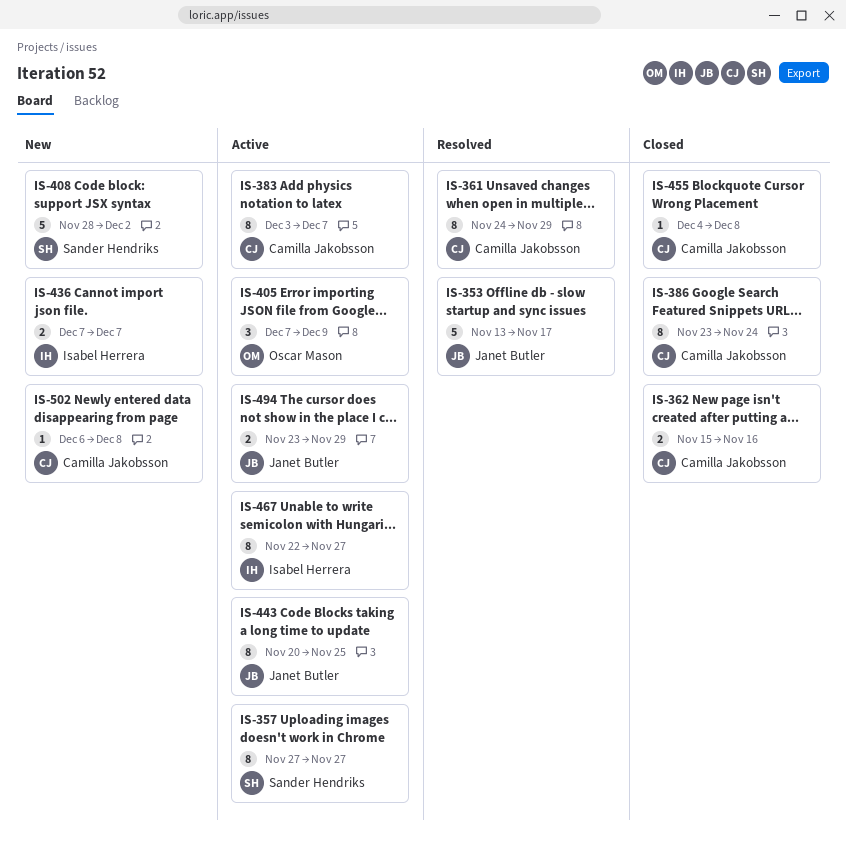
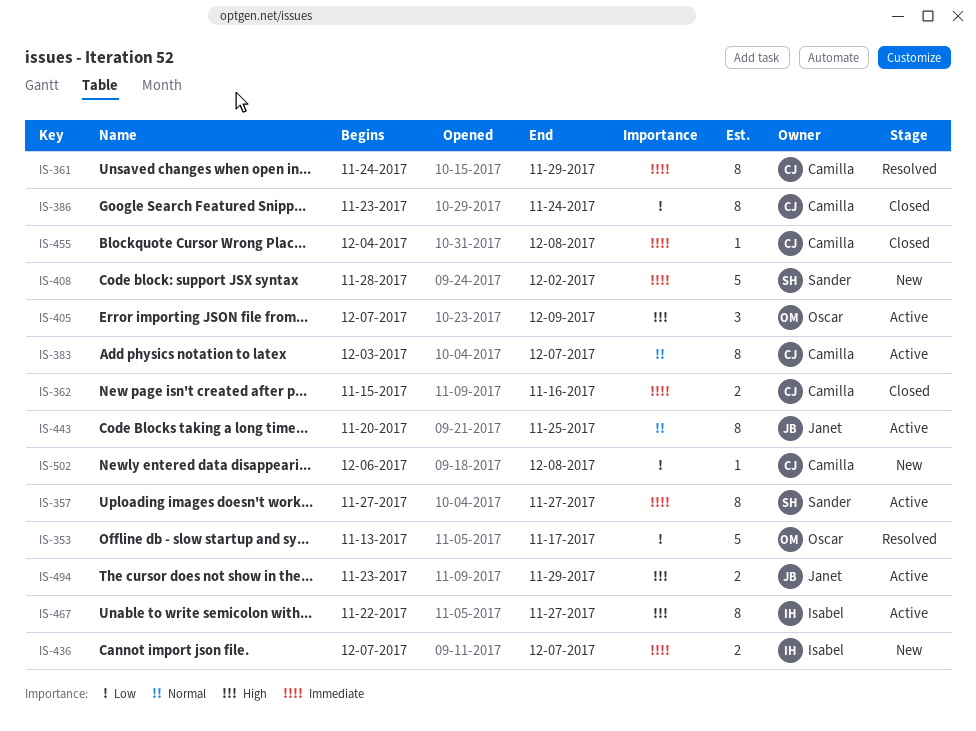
IS-353, owner: Janet Butler -> Oscar Mason

